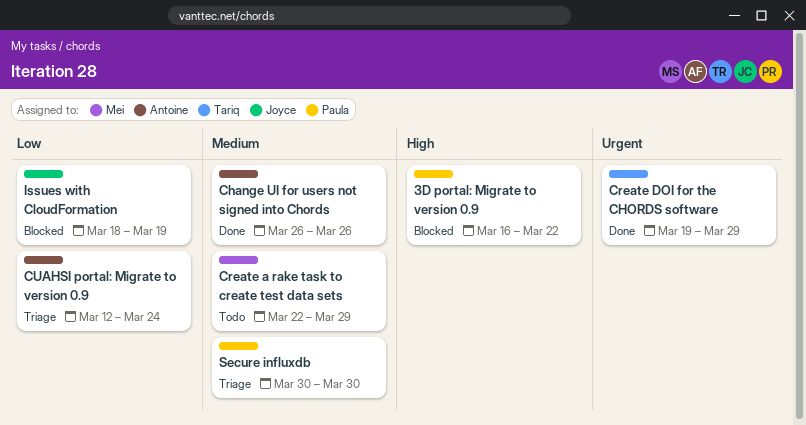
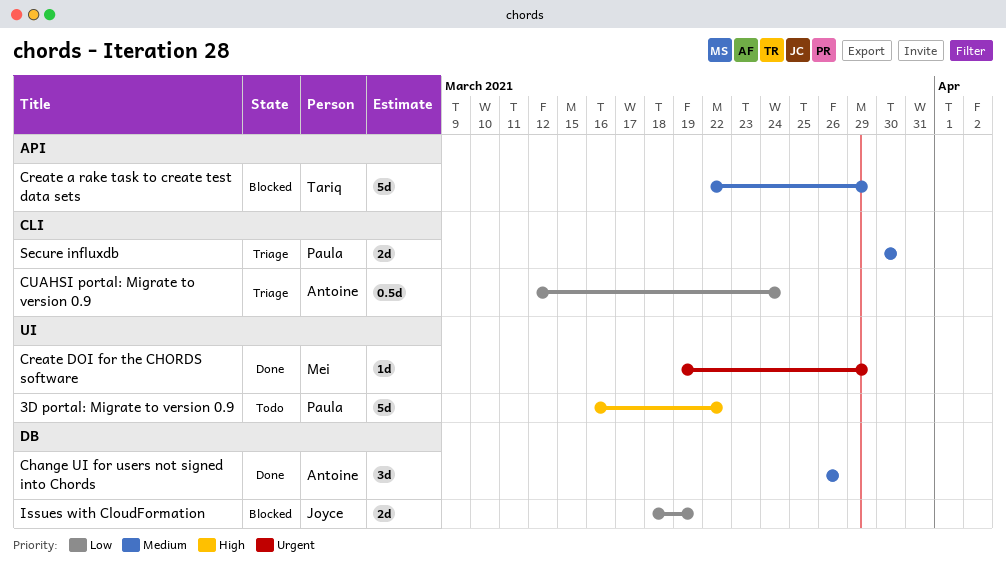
3D portal: Migrate to version 0.9, status: Blocked -> Todo
Create a rake task to create test data sets, status: Todo -> Blocked
Create a rake task to create test data sets, owner: Mei -> Tariq
Create DOI for the CHORDS software, owner: Tariq -> Mei

